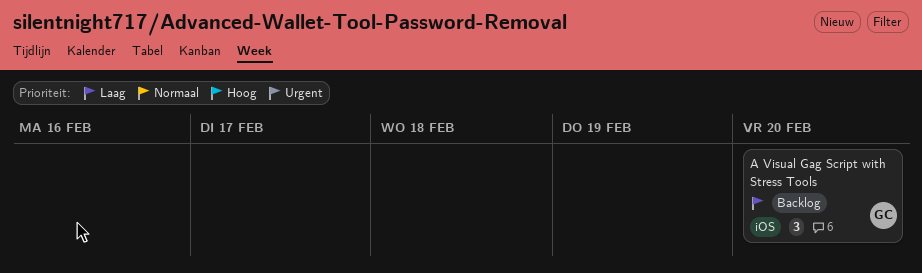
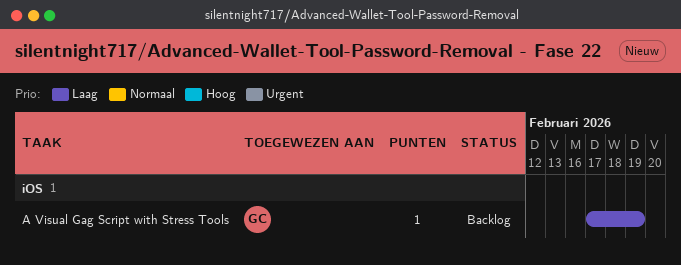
A Visual Gag Script with Stress Tools, estimate: 3 -> 1
A Visual Gag Script with Stress Tools, due: Feb 20 -> Feb 19

